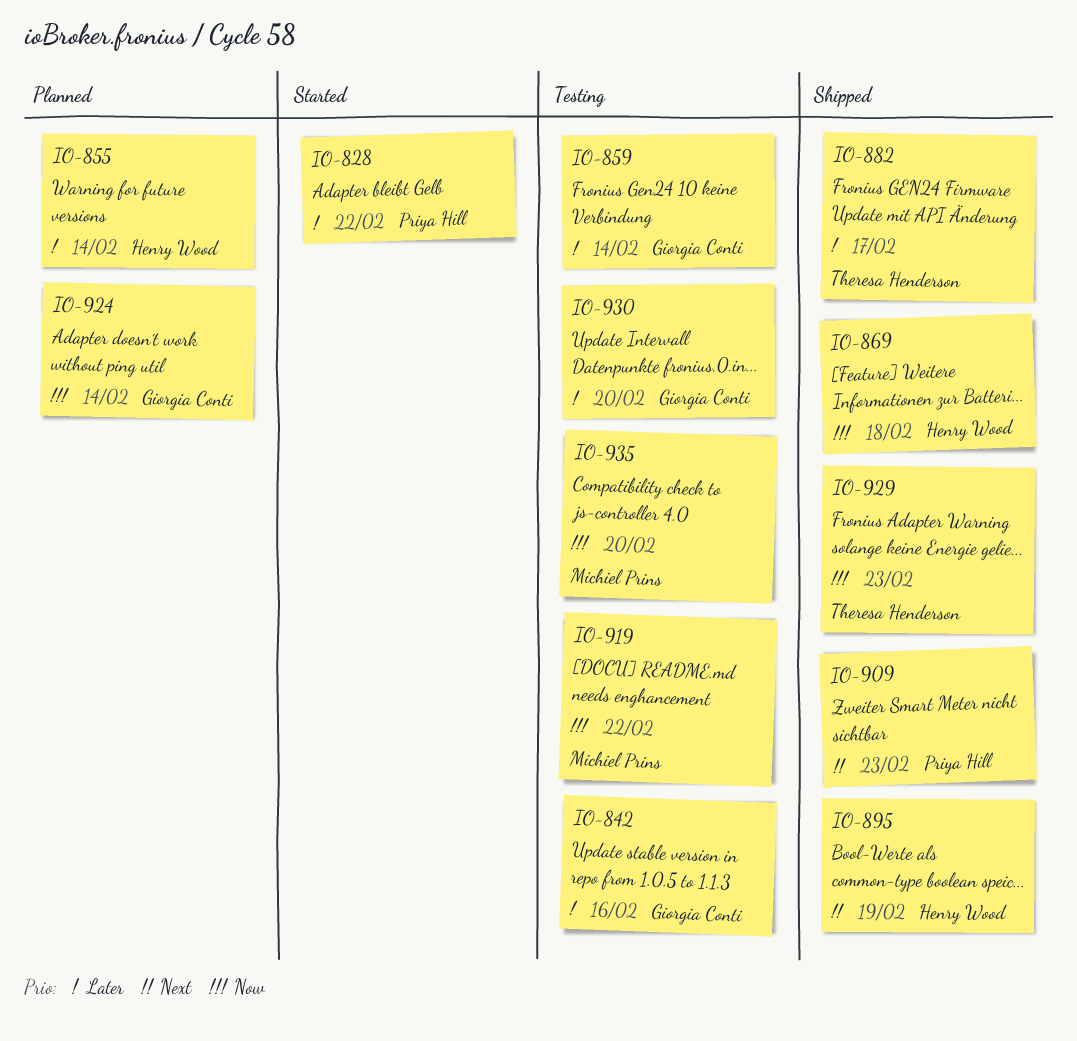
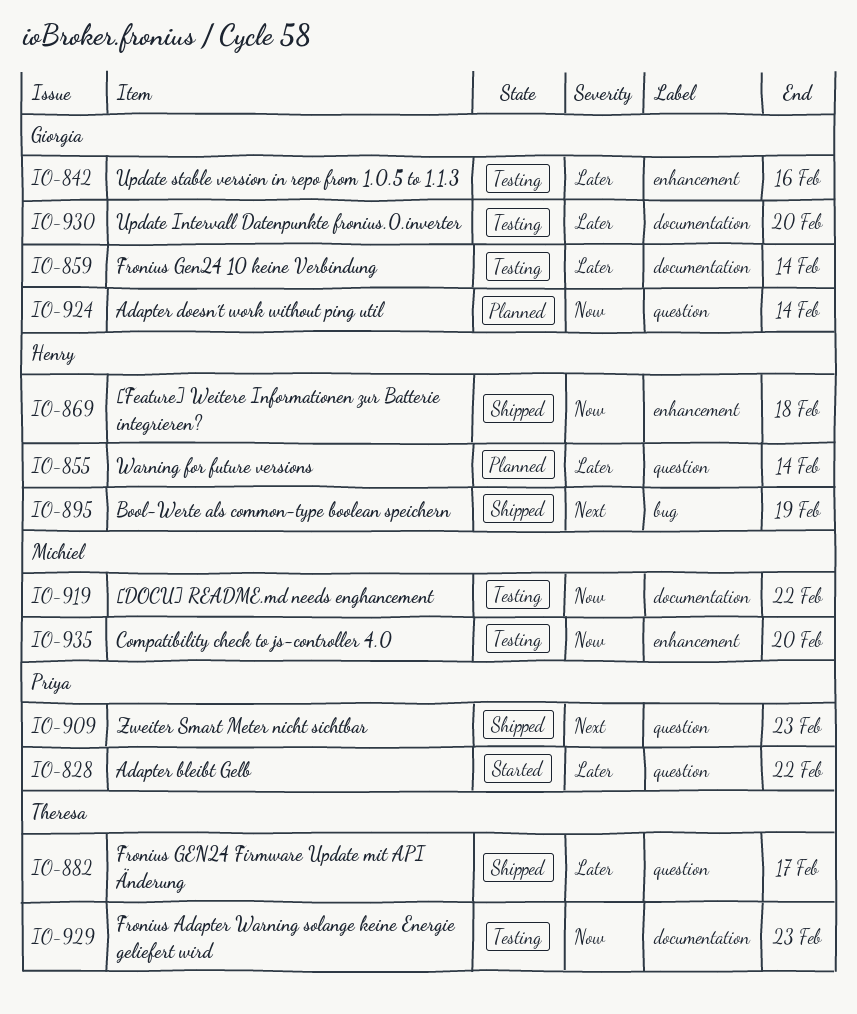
IO-929, status: Shipped -> Testing

